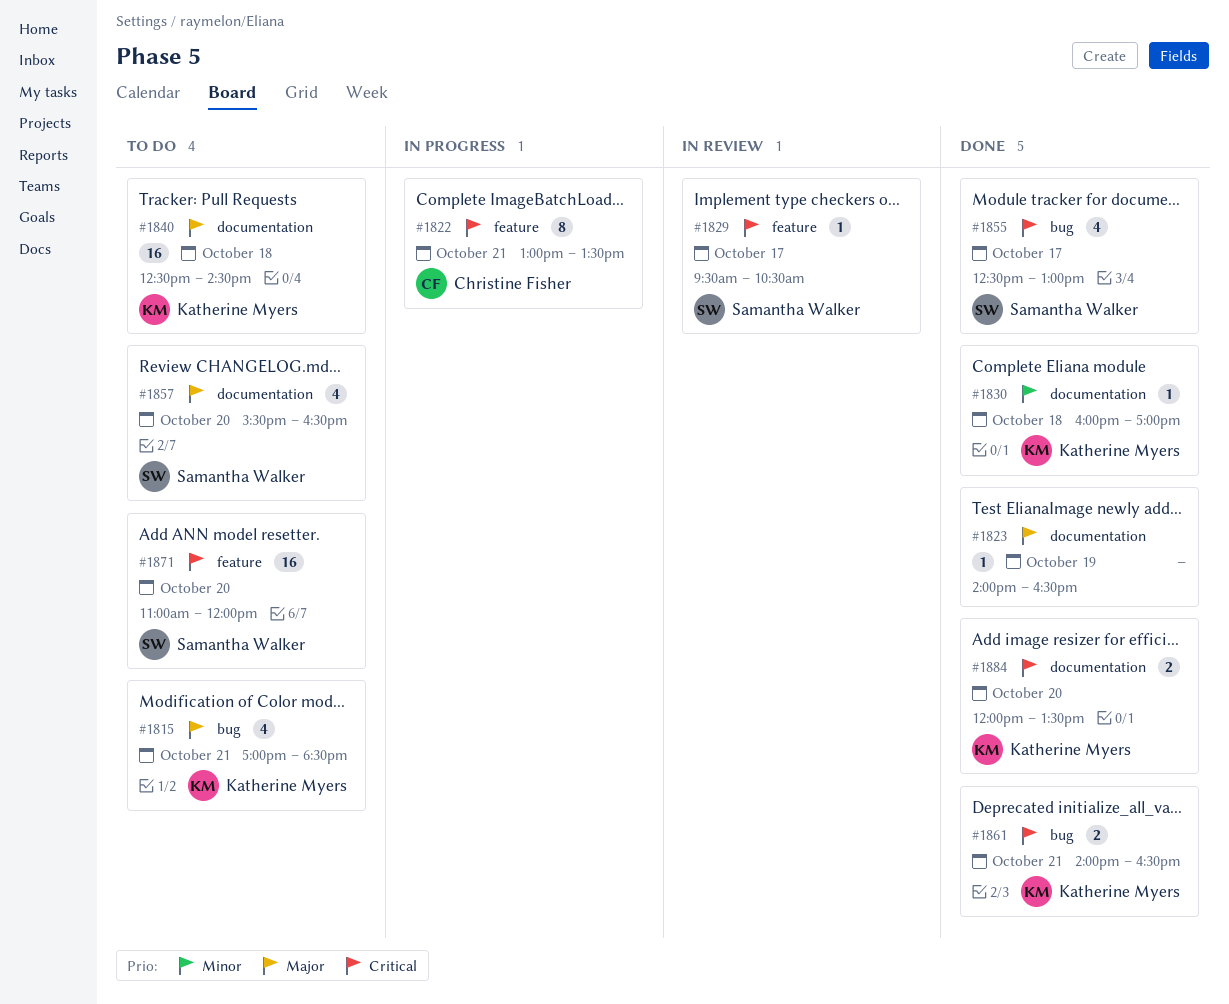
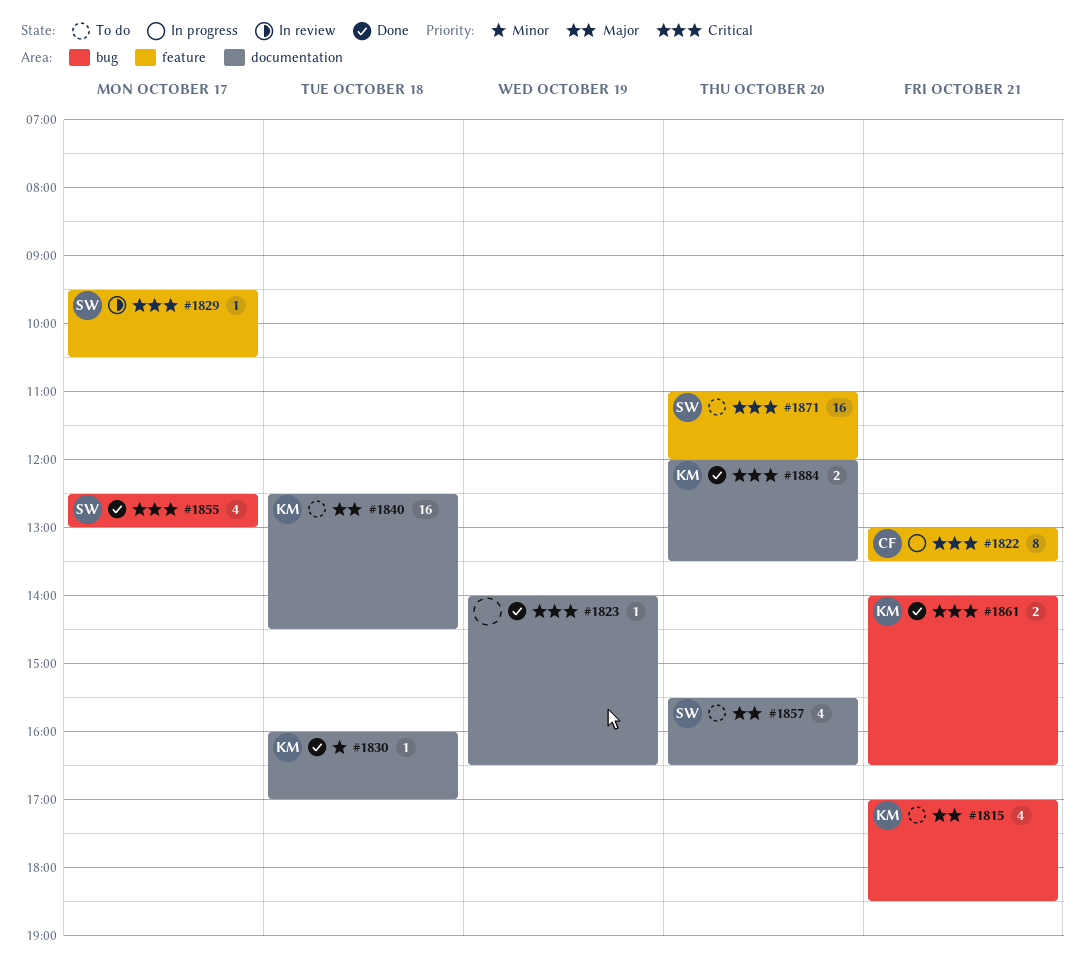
#1823, priority: Major -> Critical

